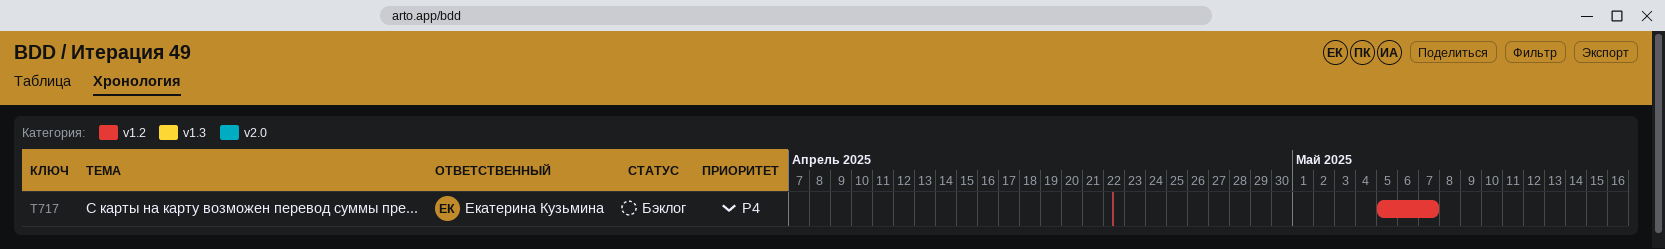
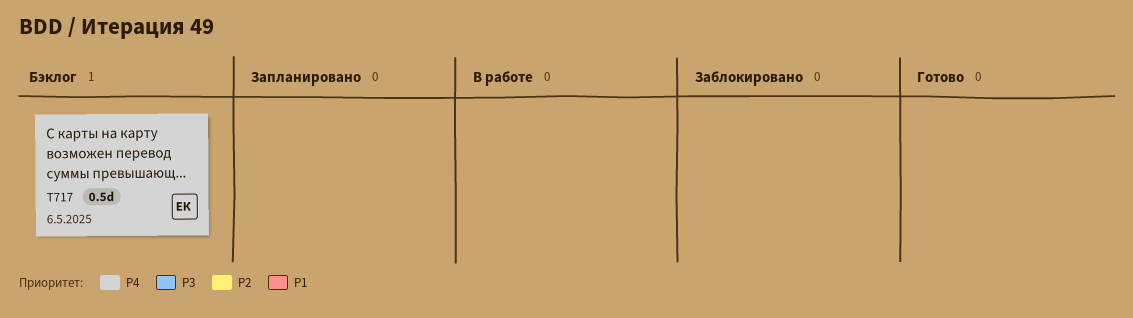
T717, due: May 7 -> May 6

